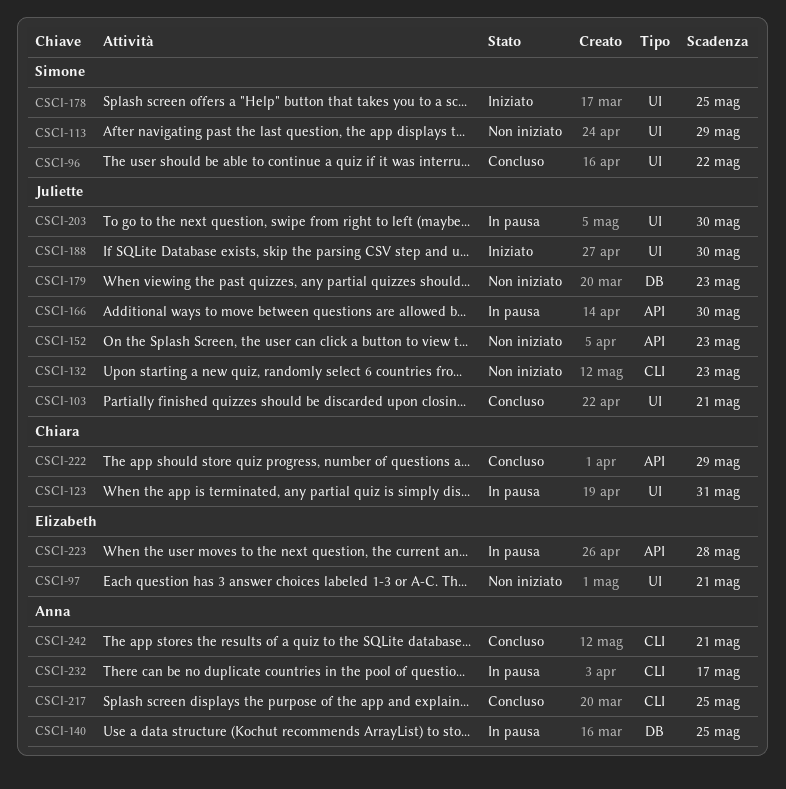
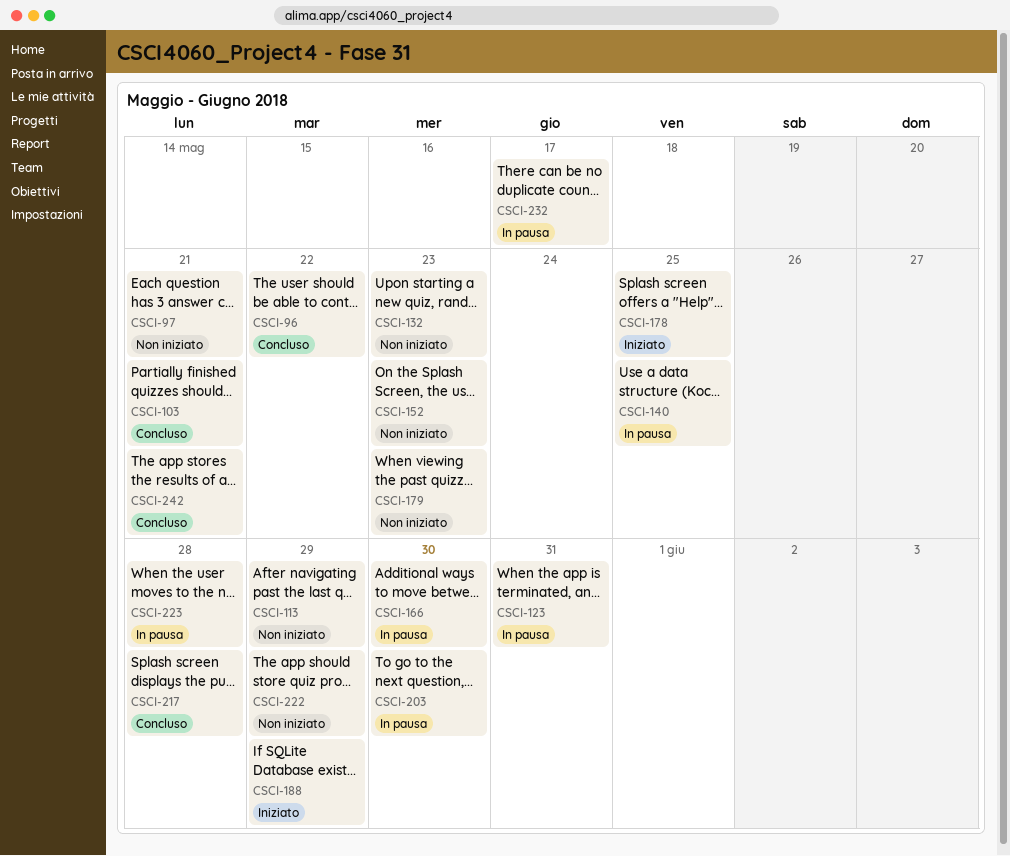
CSCI-188, due: May 30 -> May 29
CSCI-217, due: May 25 -> May 28
CSCI-222, status: Concluso -> Non iniziato

